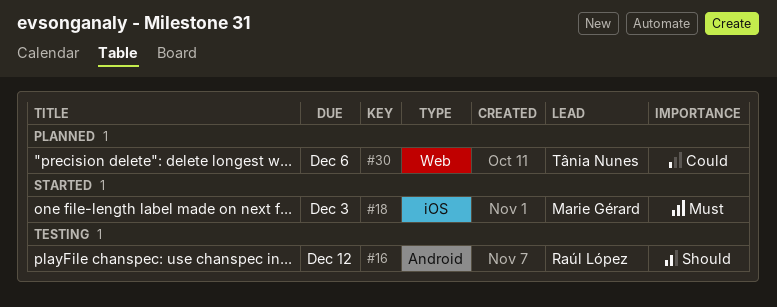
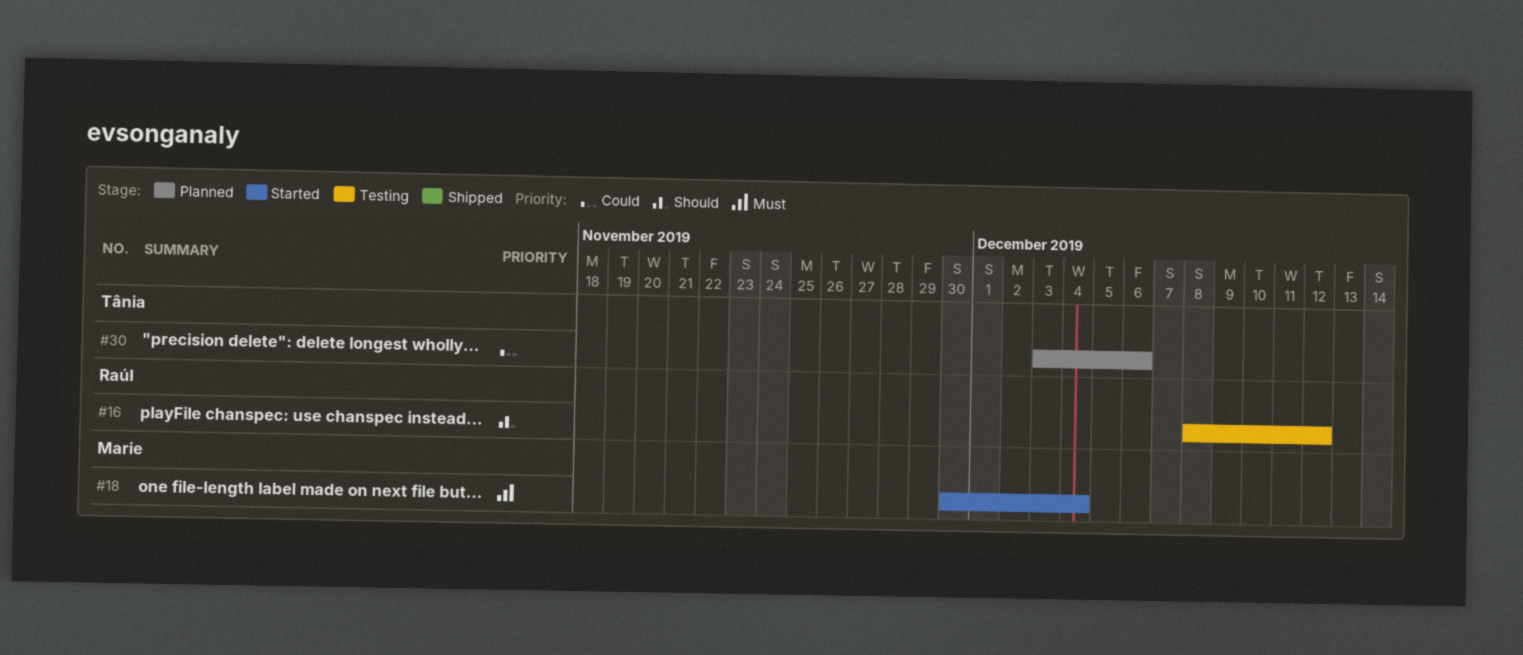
#18, due: Dec 3 -> Dec 4

